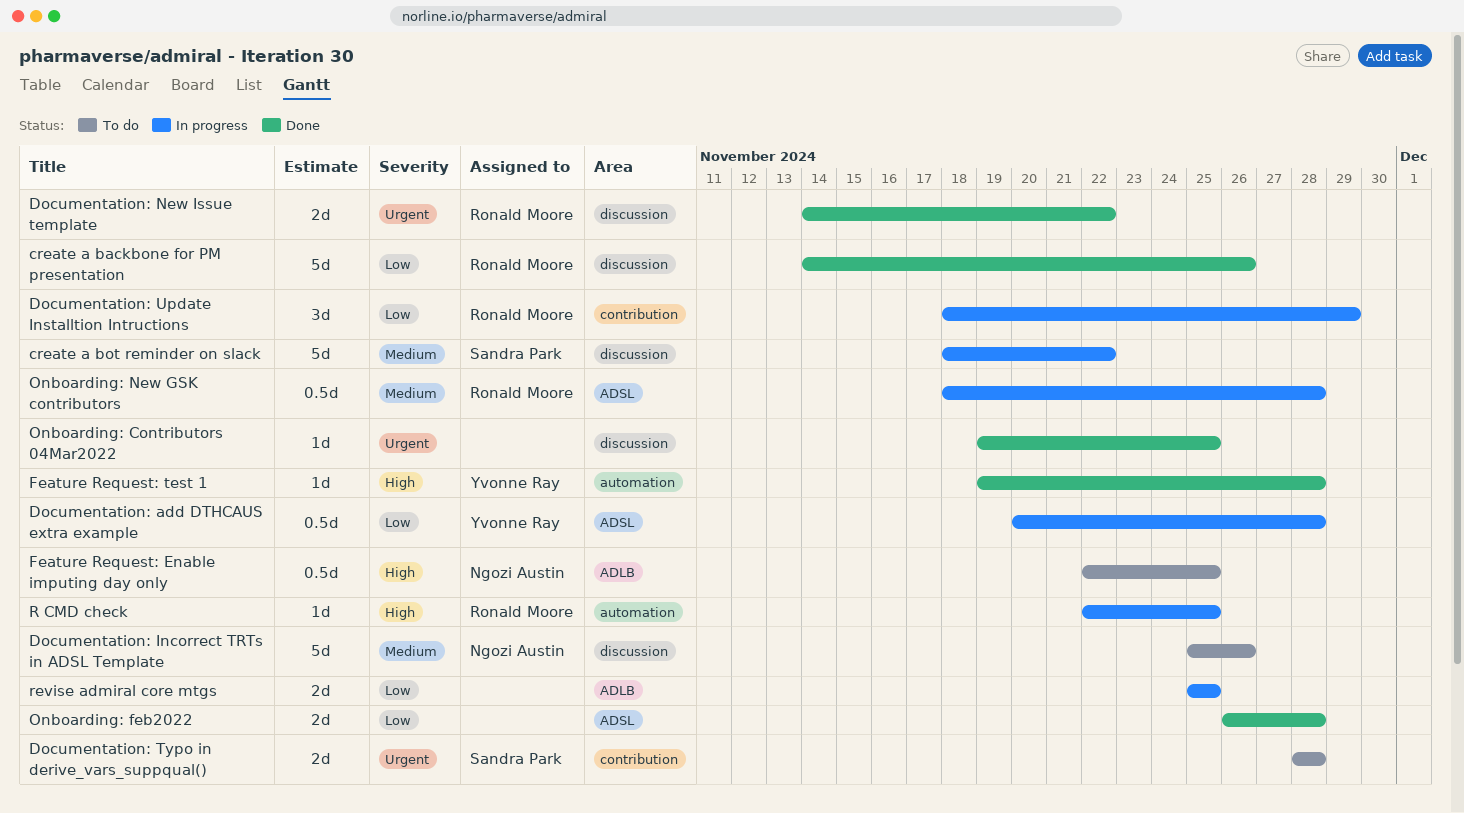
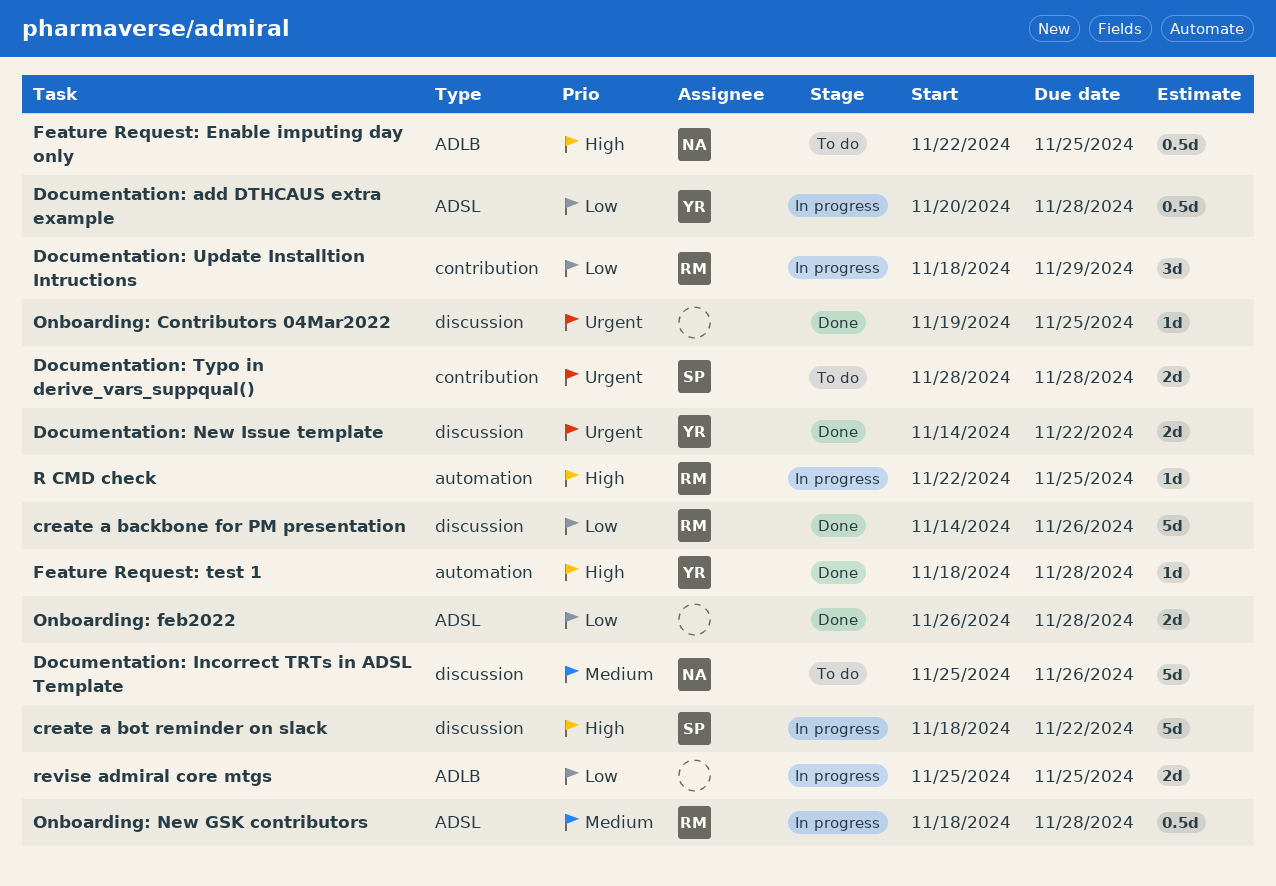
create a bot reminder on slack, priority: Medium -> High
Documentation: New Issue template, owner: Ronald Moore -> Yvonne Ray
Feature Request: test 1, start: Nov 19 -> Nov 18

